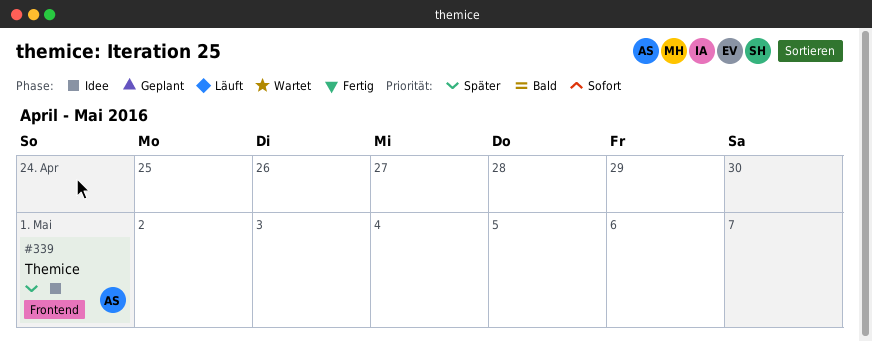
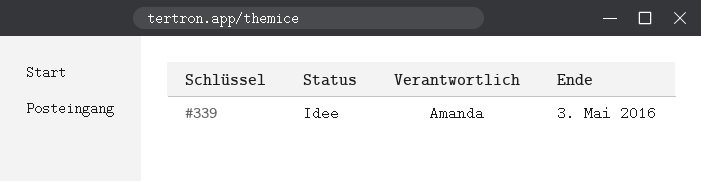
#339, due: May 1 -> May 3

